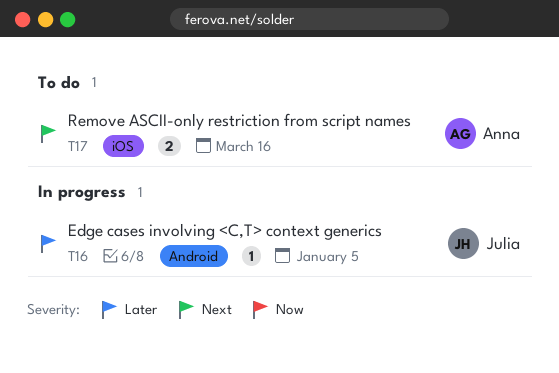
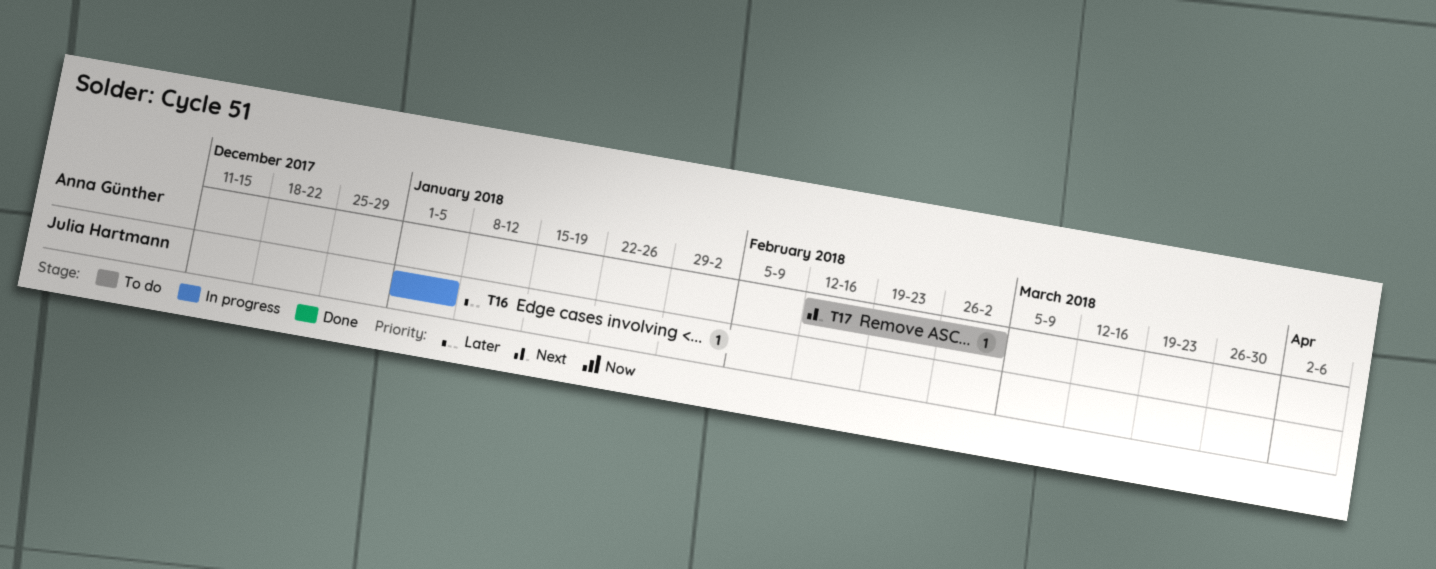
T17, estimate: 2 -> 1
T17, due: Mar 16 -> Mar 2

